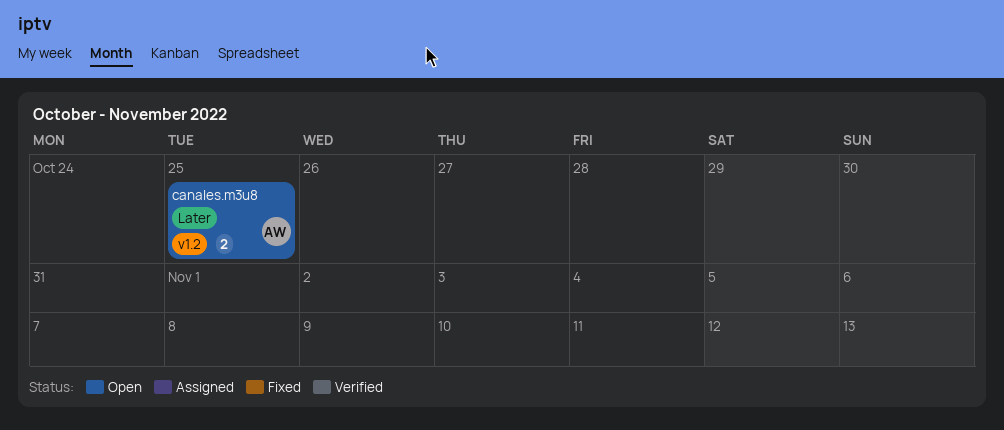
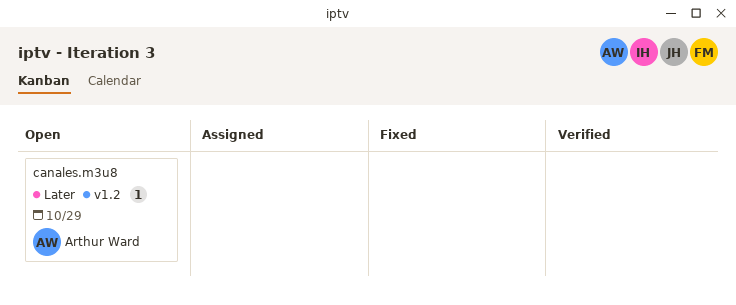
canales.m3u8, estimate: 2 -> 1
canales.m3u8, due: Oct 25 -> Oct 29

